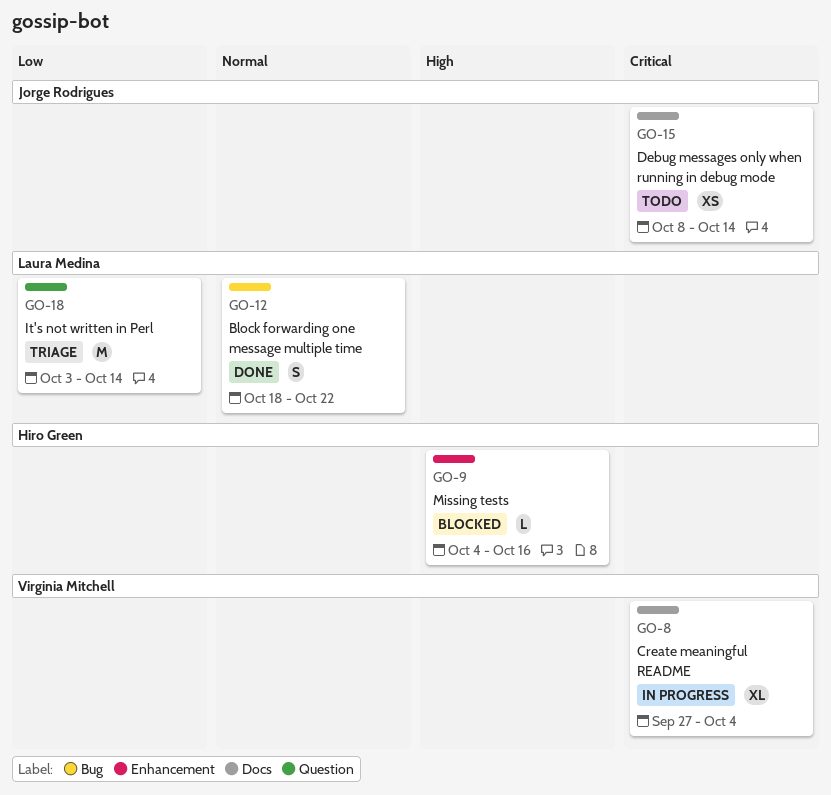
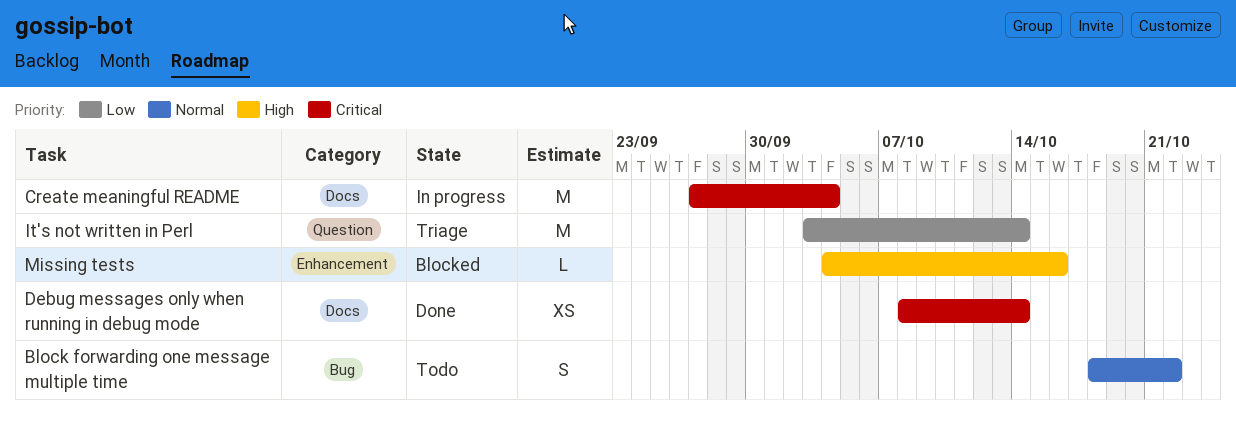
Block forwarding one message multiple time, status: Done -> Todo
Create meaningful README, estimate: XL -> M
Debug messages only when running in debug mode, status: Todo -> Done

